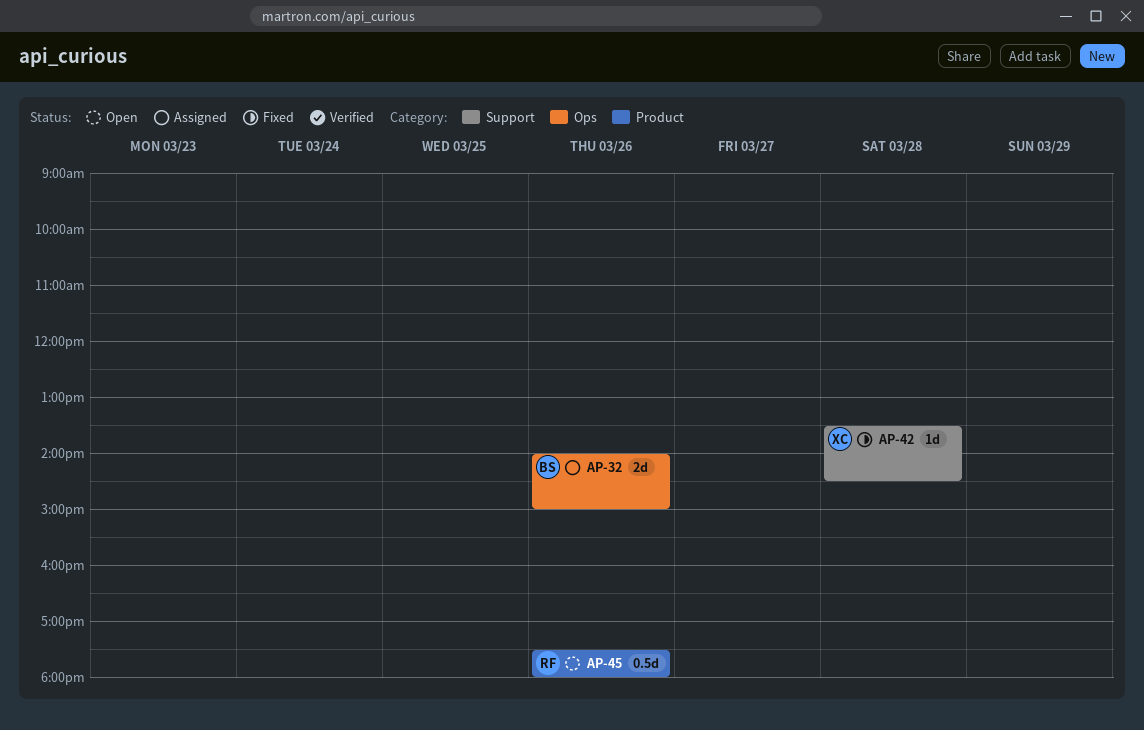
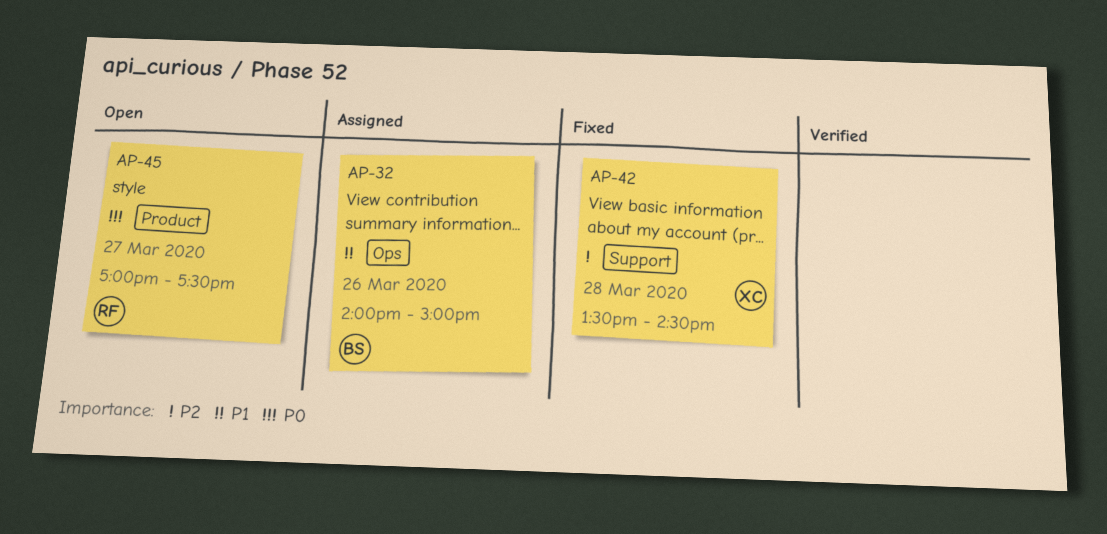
AP-45, day: Mar 26 -> Mar 27
AP-45, begins: 17:30 -> 17:00
AP-45, ends: 18:00 -> 17:30

